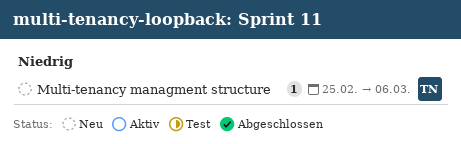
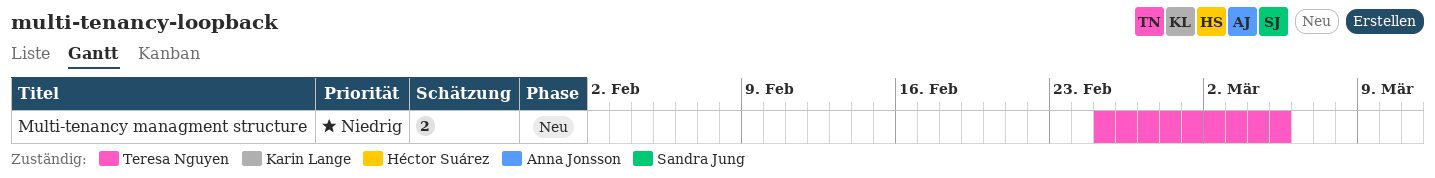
Multi-tenancy managment structure, estimate: 1 -> 2
Multi-tenancy managment structure, due: Mar 6 -> Mar 5

